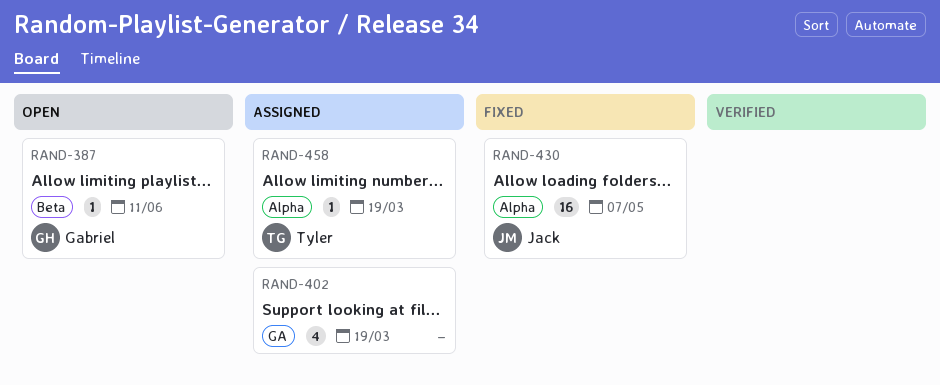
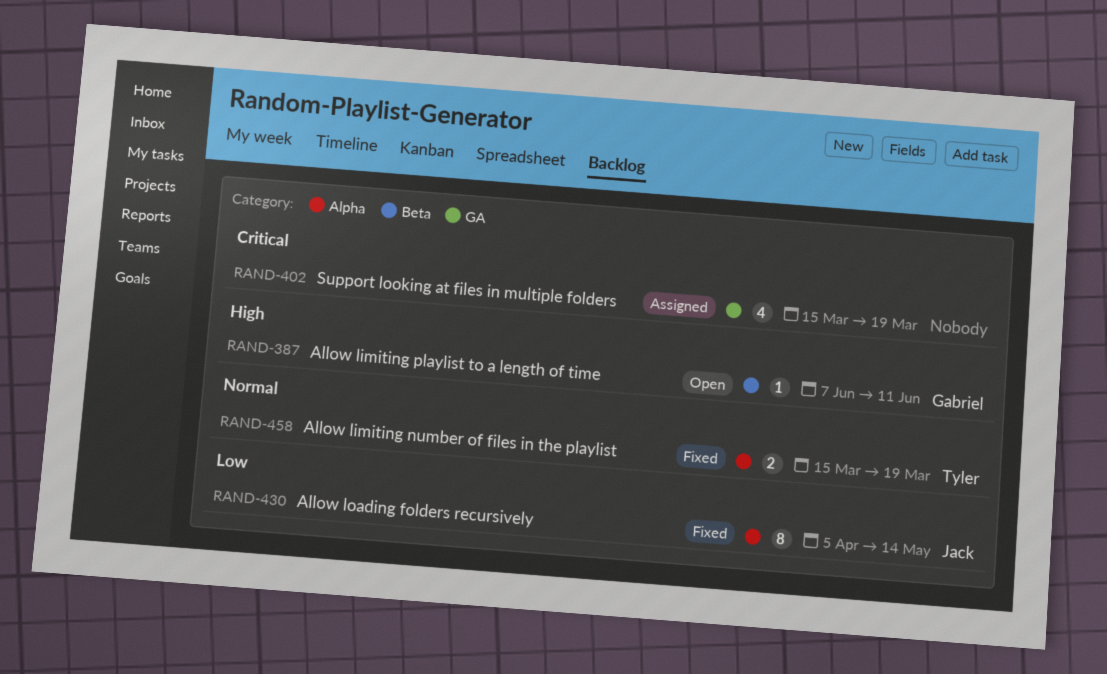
RAND-430, estimate: 16 -> 8
RAND-430, due: May 7 -> May 14
RAND-458, status: Assigned -> Fixed
RAND-458, estimate: 1 -> 2

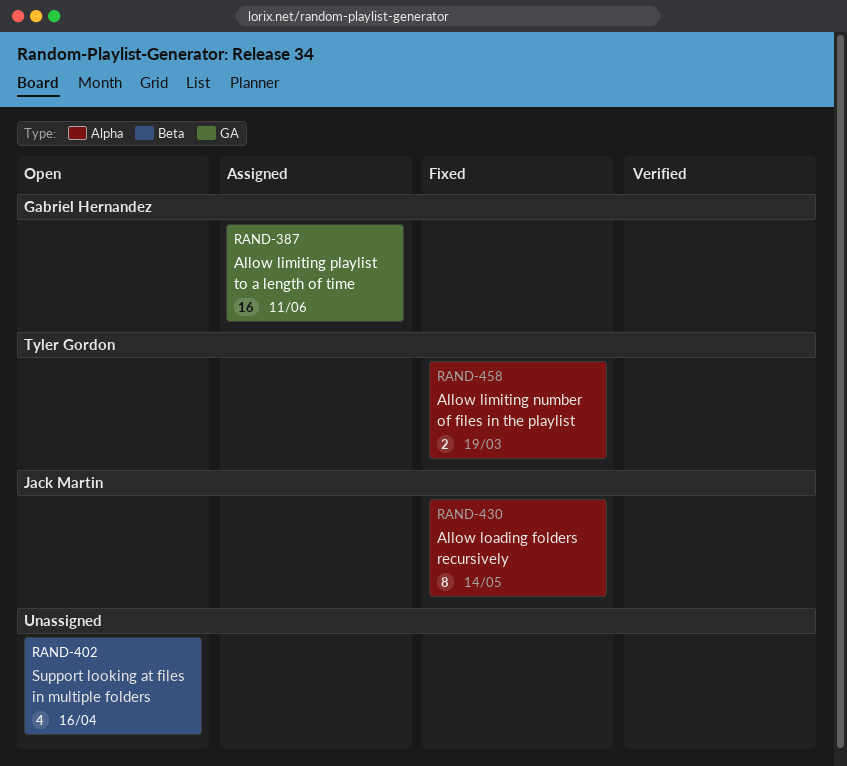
RAND-387, status: Open -> Assigned
RAND-387, label: Beta -> GA
RAND-387, estimate: 1 -> 16
RAND-402, status: Assigned -> Open
RAND-402, label: GA -> Beta
RAND-402, due: Mar 19 -> Apr 16

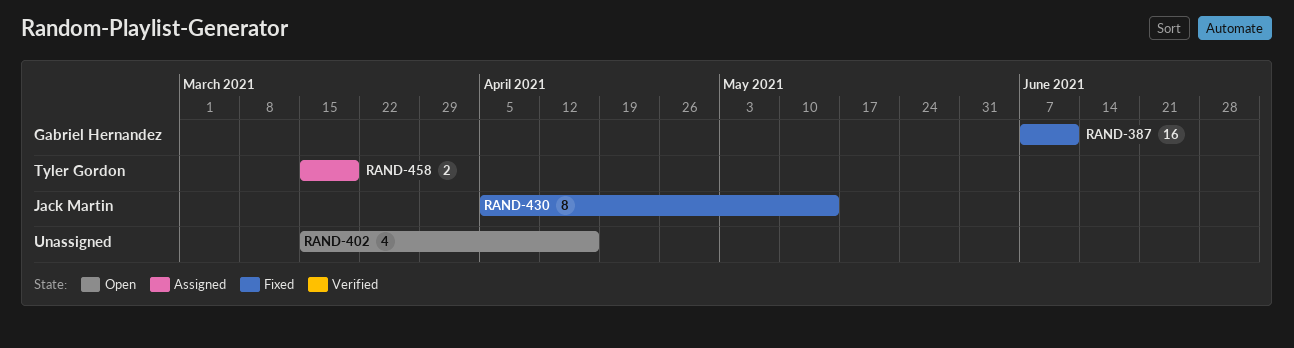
RAND-387, status: Assigned -> Fixed
RAND-458, status: Fixed -> Assigned

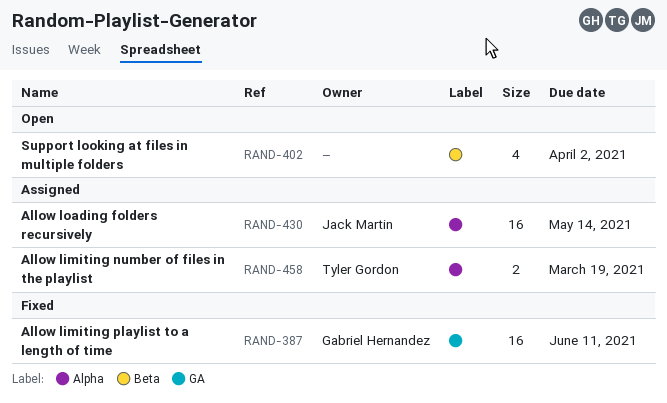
RAND-402, due: Apr 16 -> Apr 2
RAND-430, status: Fixed -> Assigned
RAND-430, estimate: 8 -> 16

